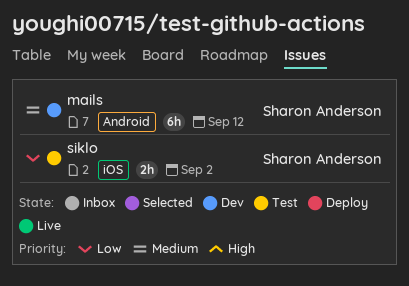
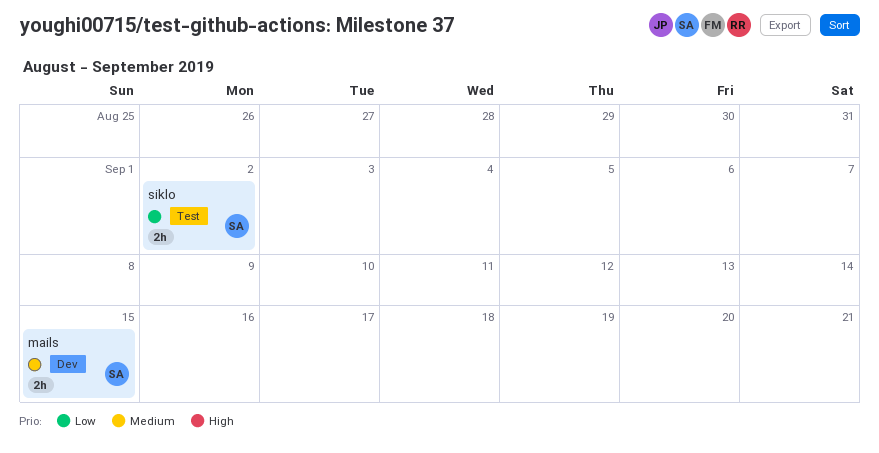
mails, estimate: 6h -> 2h
mails, due: Sep 12 -> Sep 15

